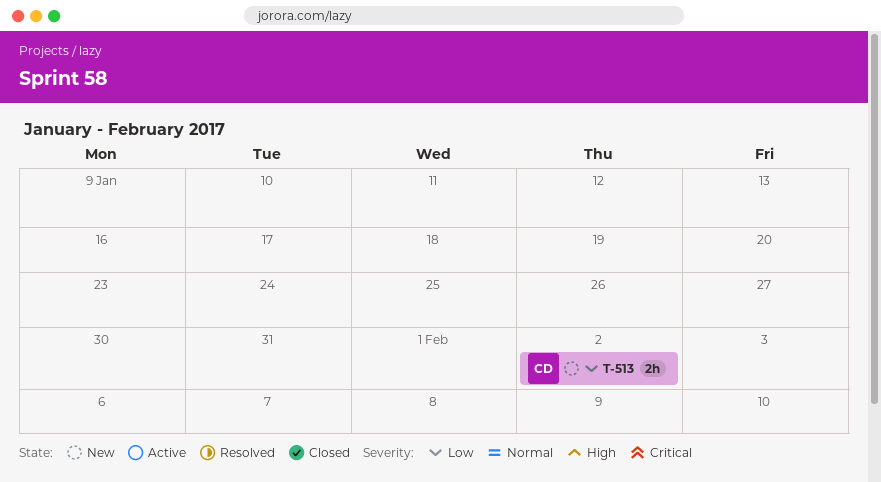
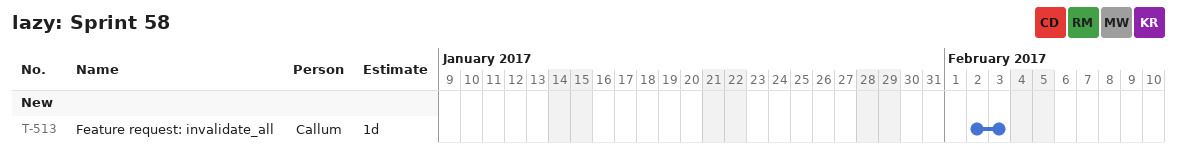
T-513, estimate: 2h -> 1d
T-513, due: Feb 2 -> Feb 3

